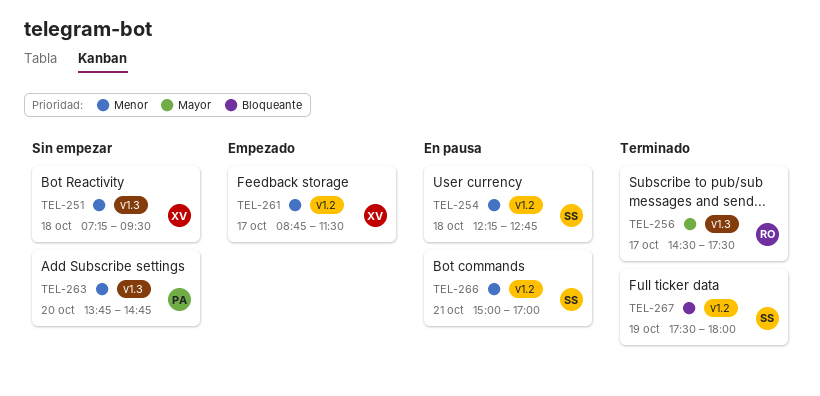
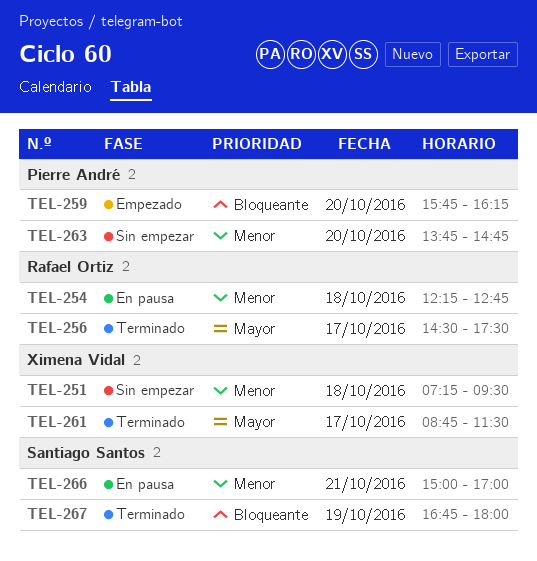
TEL-254, owner: Santiago Santos -> Rafael Ortiz
TEL-259: none -> present
TEL-261, status: Empezado -> Terminado
TEL-261, priority: Menor -> Mayor
TEL-267, begins: 17:30 -> 16:45

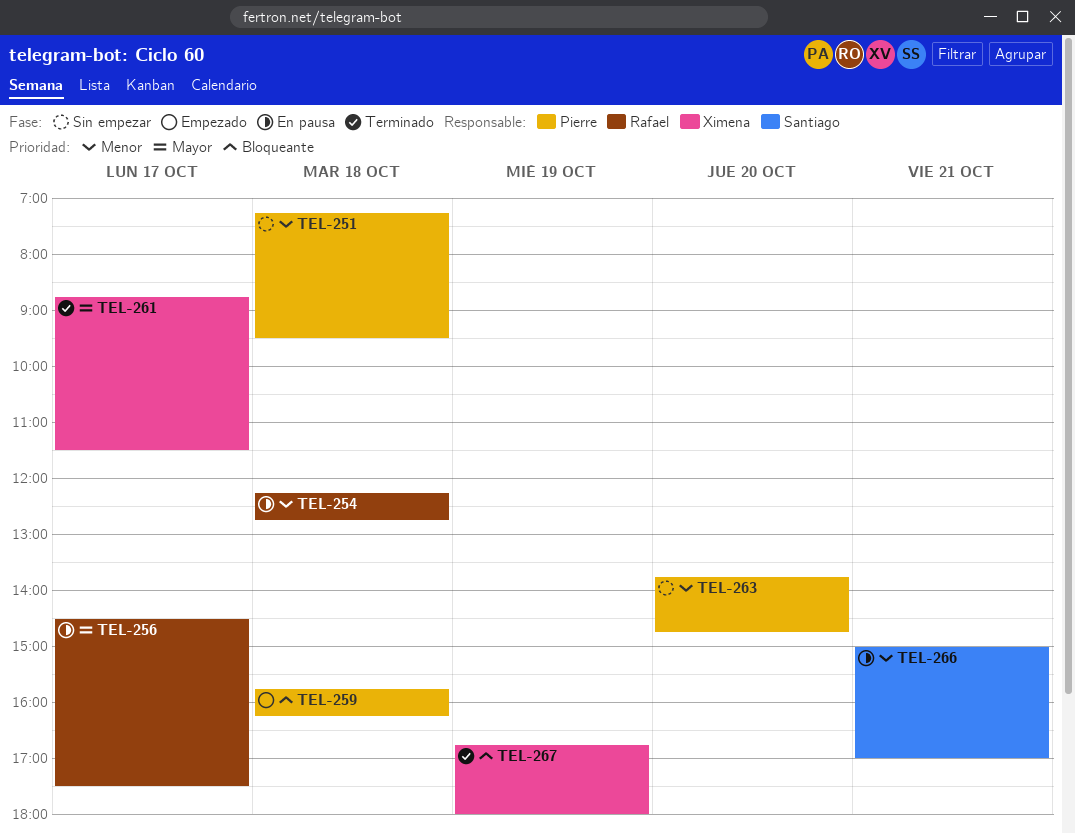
TEL-251, owner: Ximena Vidal -> Pierre André
TEL-256, status: Terminado -> En pausa
TEL-259, day: Oct 20 -> Oct 18
TEL-267, owner: Santiago Santos -> Ximena Vidal

